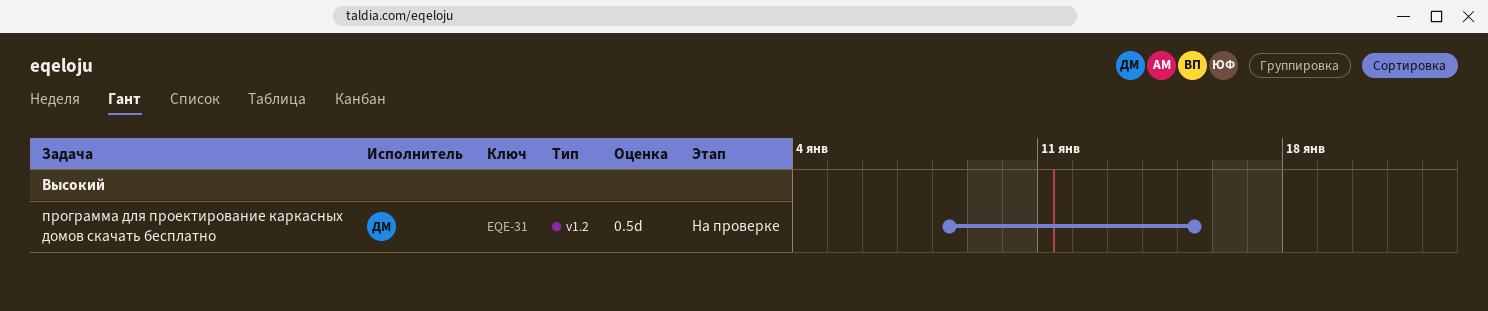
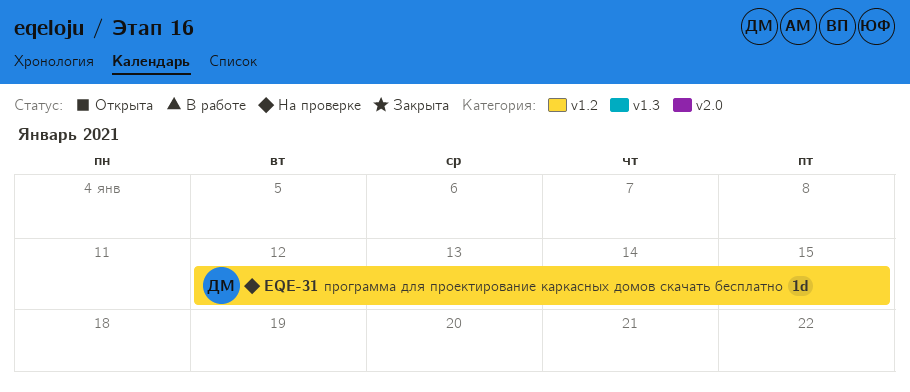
EQE-31, estimate: 0.5d -> 1d
EQE-31, start: Jan 8 -> Jan 12

